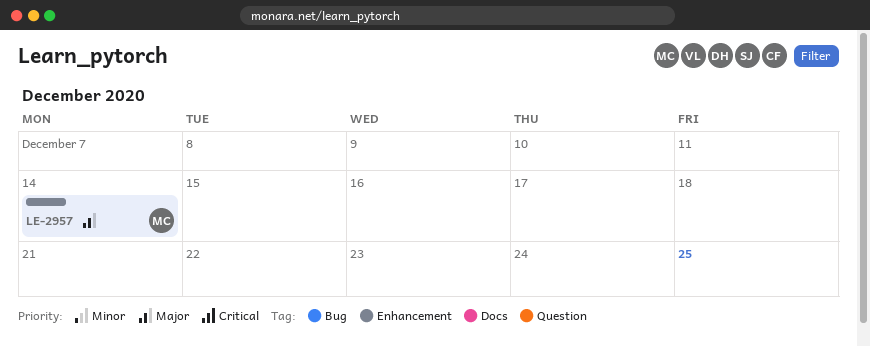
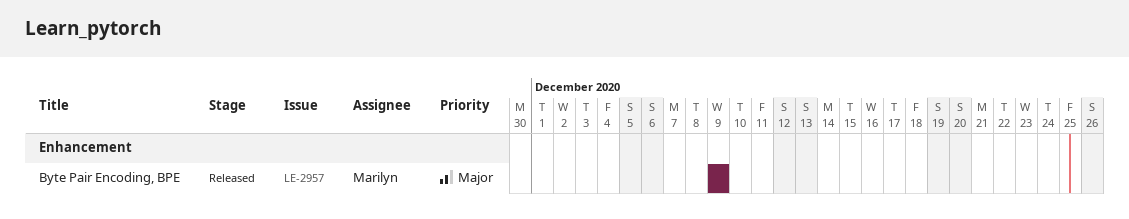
LE-2957, due: Dec 14 -> Dec 9

